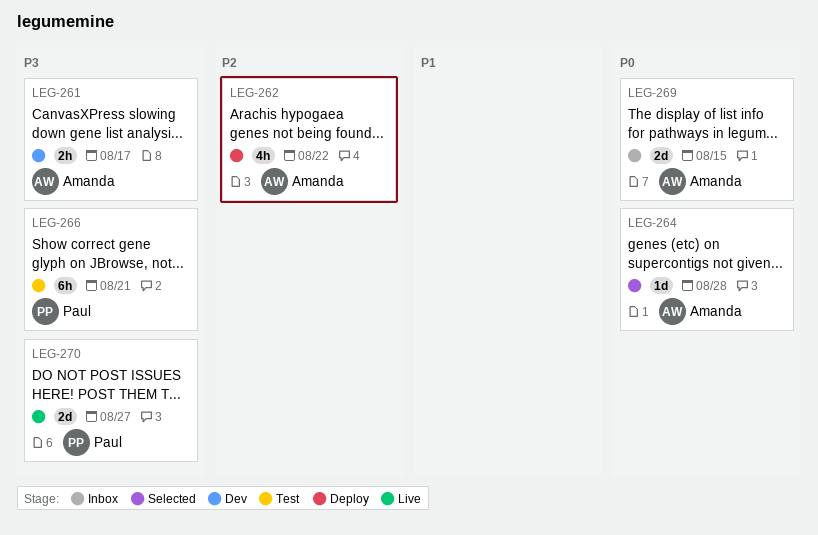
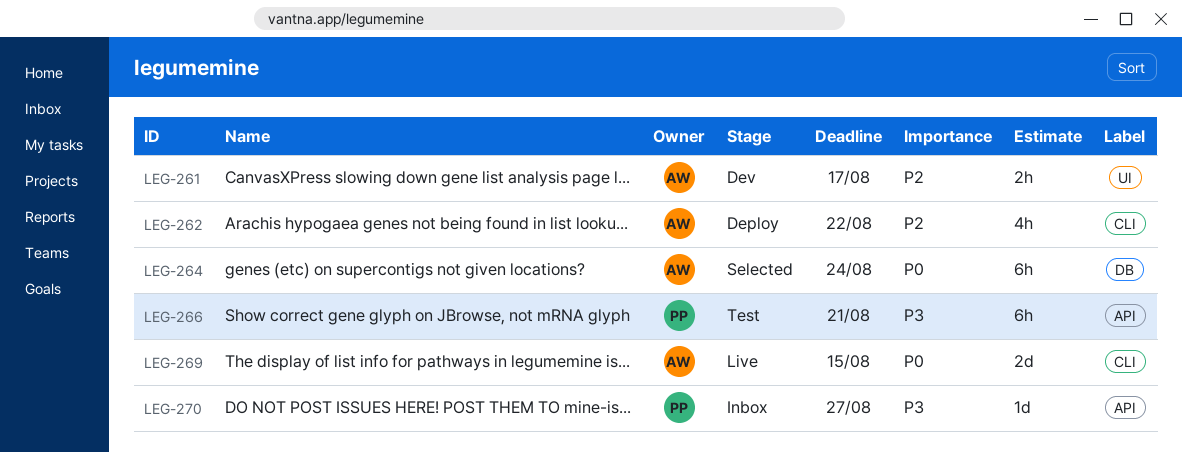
LEG-261, priority: P3 -> P2
LEG-264, estimate: 1d -> 6h
LEG-264, due: Aug 28 -> Aug 24
LEG-269, status: Inbox -> Live
LEG-270, status: Live -> Inbox
LEG-270, estimate: 2d -> 1d

